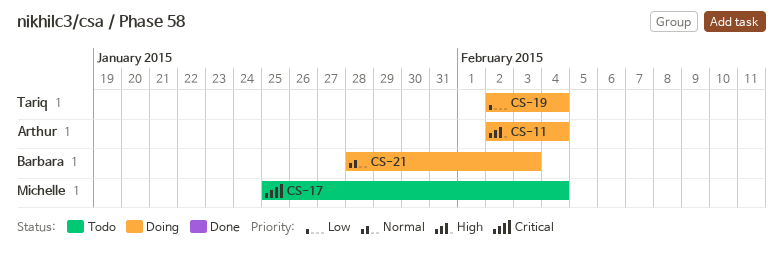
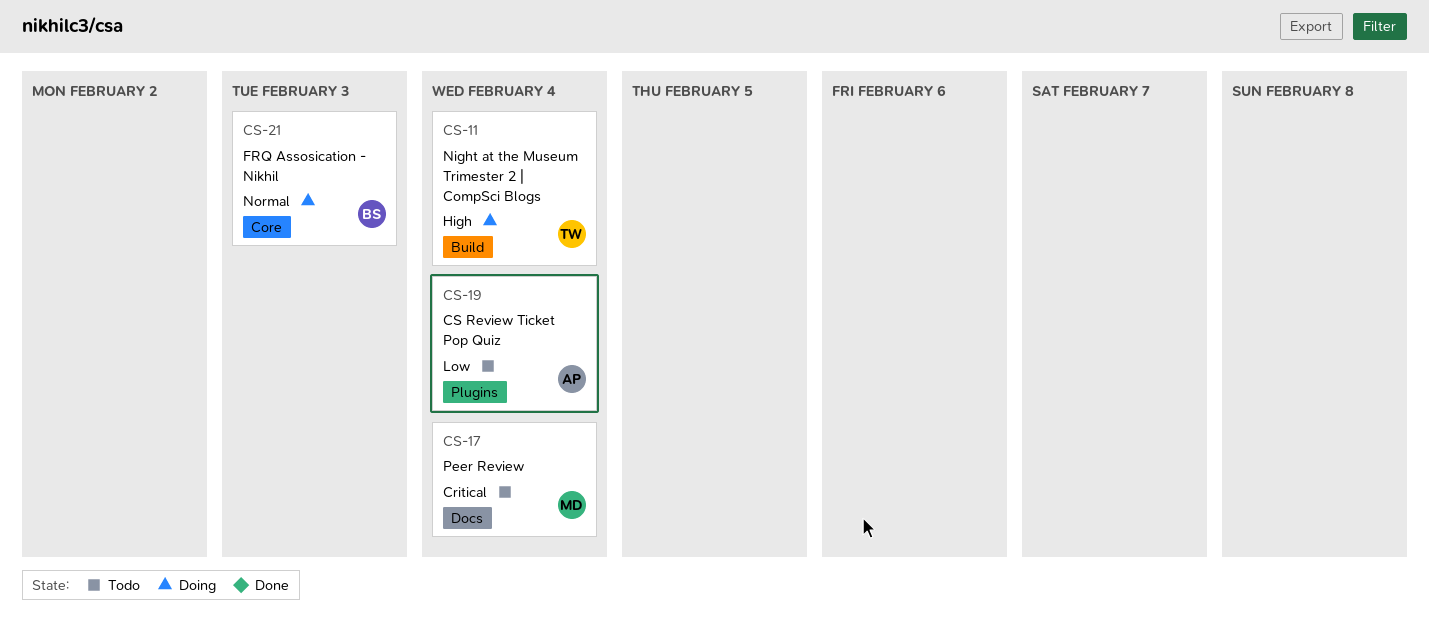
CS-11, owner: Arthur -> Tariq
CS-19, status: Doing -> Todo
CS-19, owner: Tariq -> Arthur

